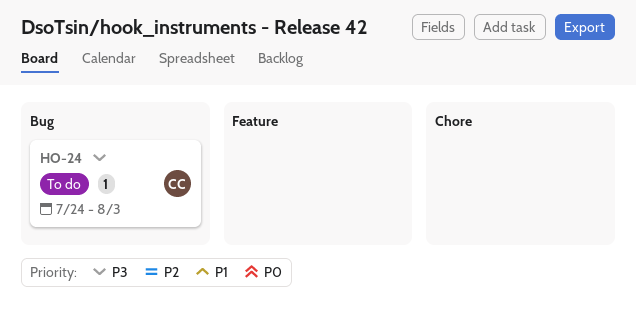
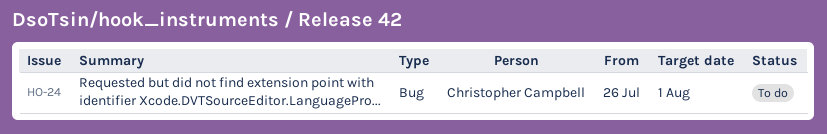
HO-24, start: Jul 24 -> Jul 26
HO-24, due: Aug 3 -> Aug 1

